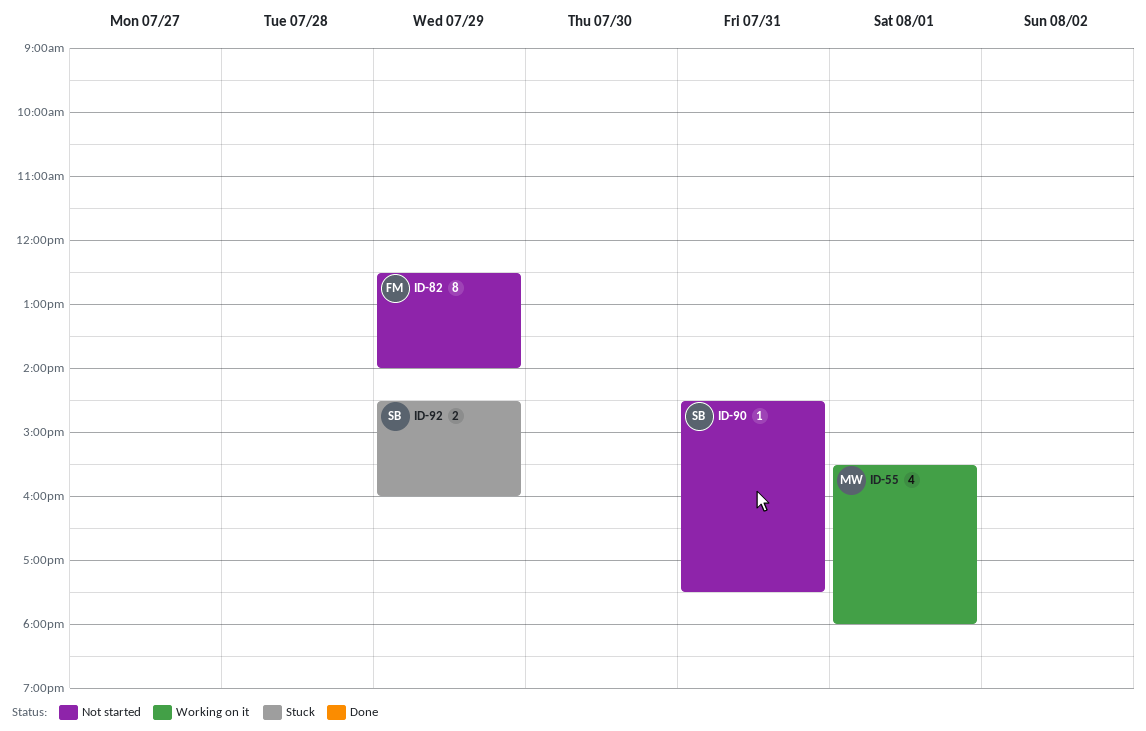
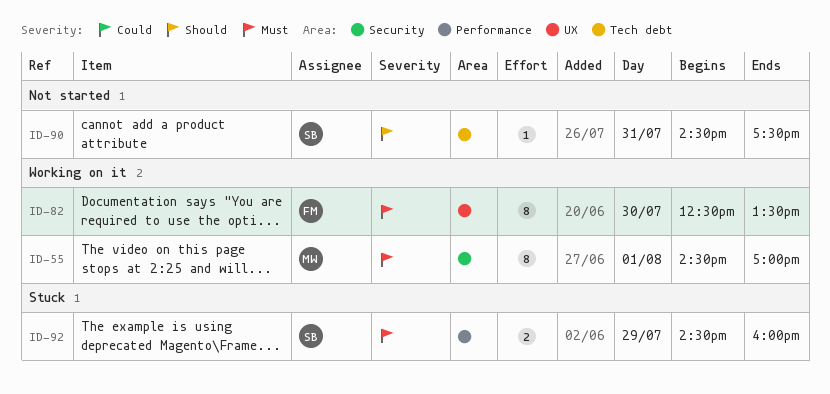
ID-55, estimate: 4 -> 8
ID-55, begins: 15:30 -> 14:30
ID-55, ends: 18:00 -> 17:00
ID-82, status: Not started -> Working on it
ID-82, day: Jul 29 -> Jul 30
ID-82, ends: 14:00 -> 13:30

